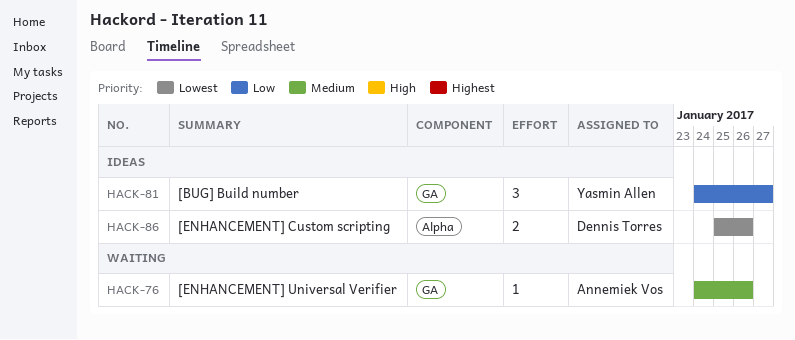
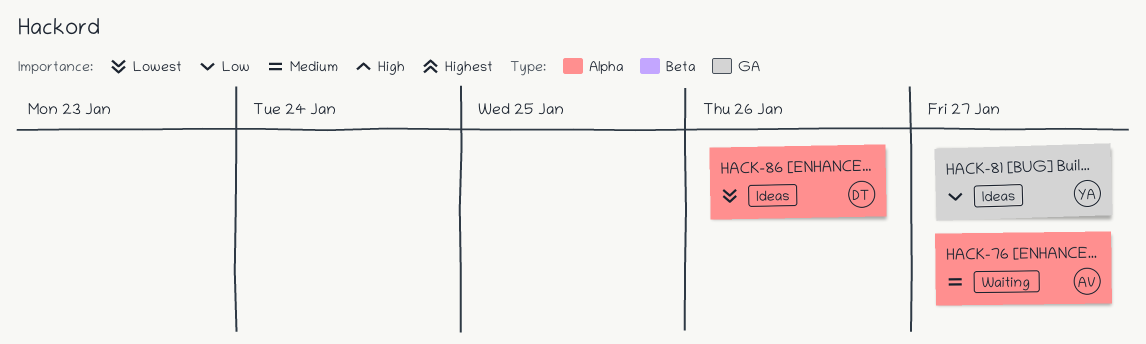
HACK-76, label: GA -> Alpha
HACK-76, due: Jan 26 -> Jan 27

